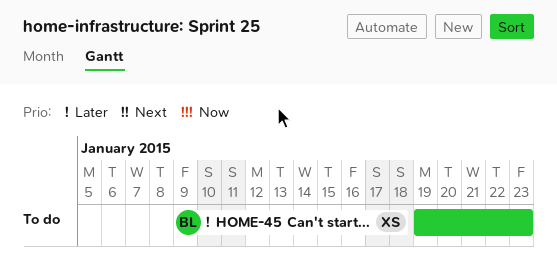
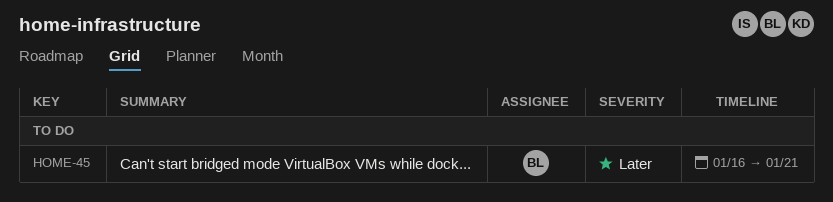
HOME-45, start: Jan 19 -> Jan 16
HOME-45, due: Jan 23 -> Jan 21

